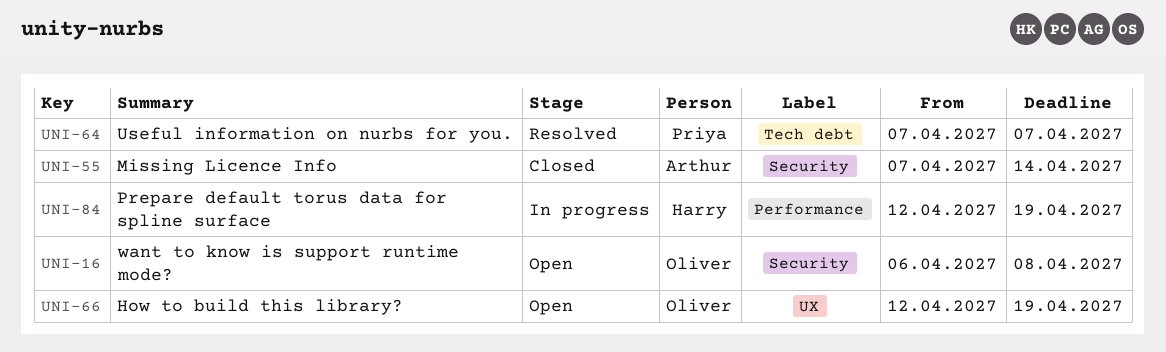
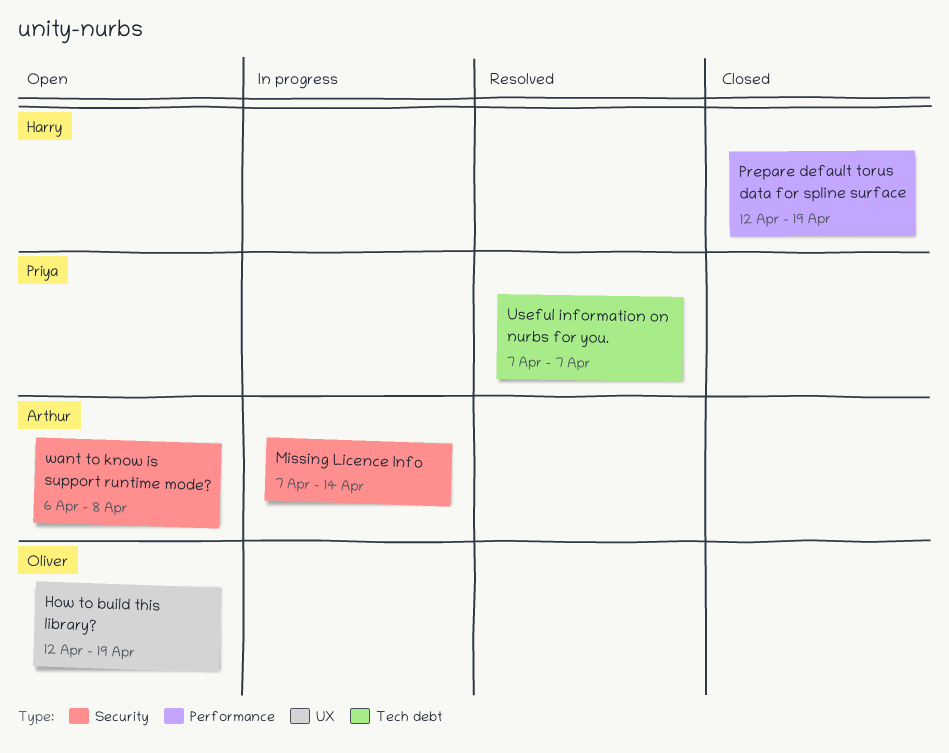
Missing Licence Info, status: Closed -> In progress
Prepare default torus data for spline surface, status: In progress -> Closed
want to know is support runtime mode?, owner: Oliver -> Arthur

